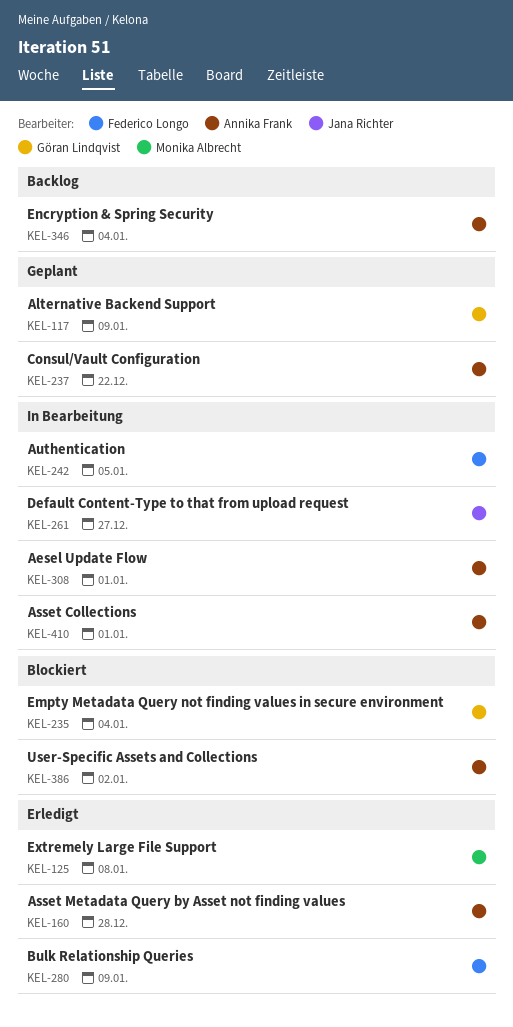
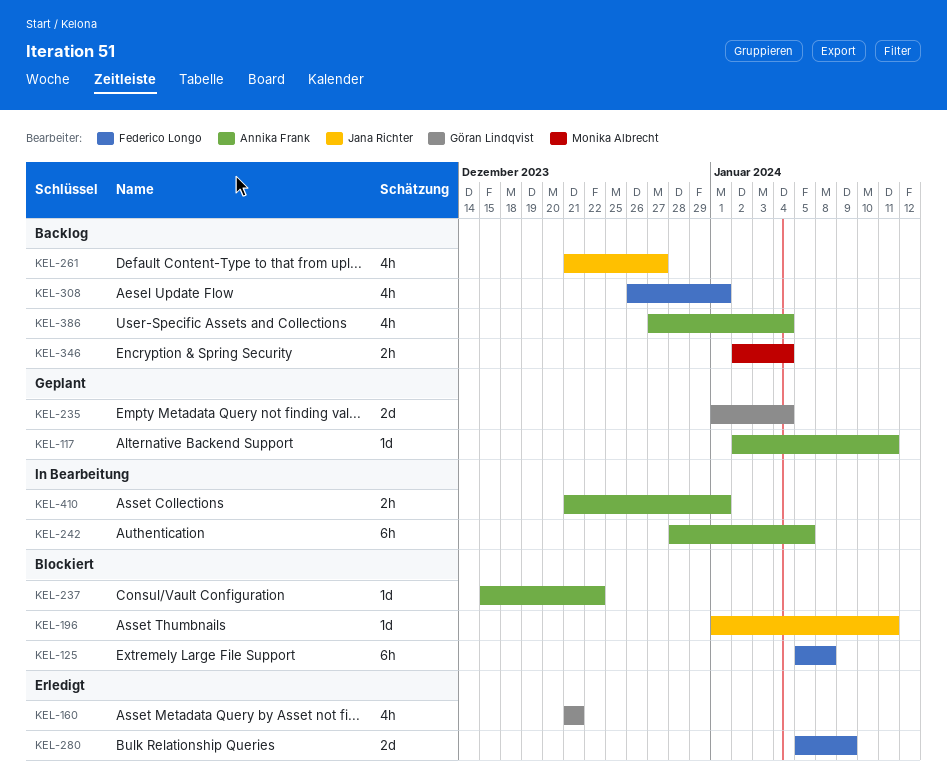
KEL-117, owner: Göran Lindqvist -> Annika Frank
KEL-117, due: Jan 9 -> Jan 11
KEL-125, status: Erledigt -> Blockiert
KEL-125, owner: Monika Albrecht -> Federico Longo
KEL-160, owner: Annika Frank -> Göran Lindqvist
KEL-160, due: Dec 28 -> Dec 21
KEL-196: none -> present
KEL-235, status: Blockiert -> Geplant
KEL-237, status: Geplant -> Blockiert
KEL-242, owner: Federico Longo -> Annika Frank
KEL-261, status: In Bearbeitung -> Backlog
KEL-308, status: In Bearbeitung -> Backlog
KEL-308, owner: Annika Frank -> Federico Longo
KEL-346, owner: Annika Frank -> Monika Albrecht
KEL-386, status: Blockiert -> Backlog
KEL-386, due: Jan 2 -> Jan 4

